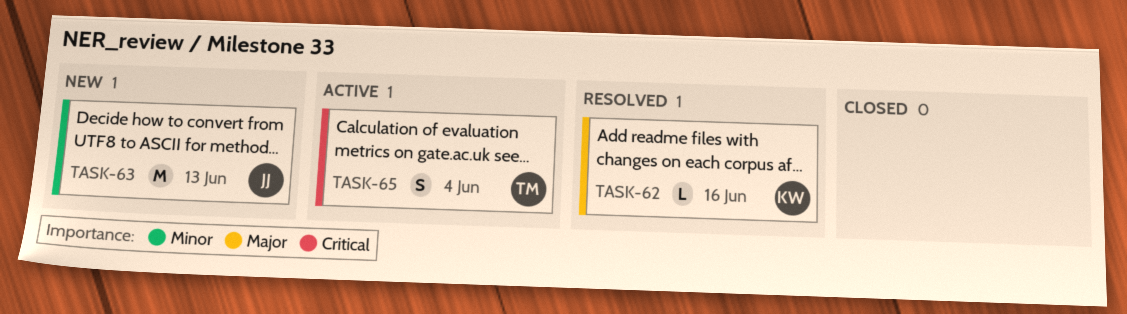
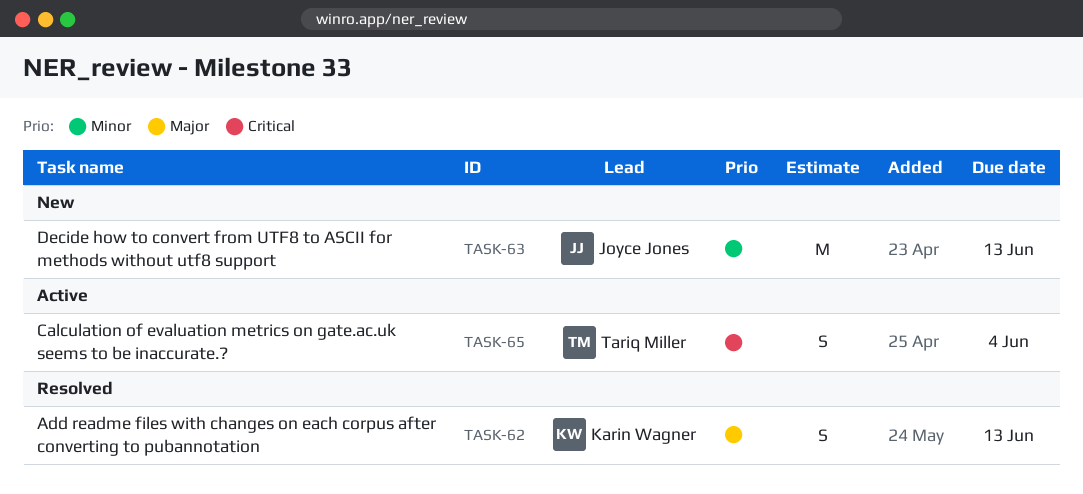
TASK-62, estimate: L -> S
TASK-62, due: Jun 16 -> Jun 13

